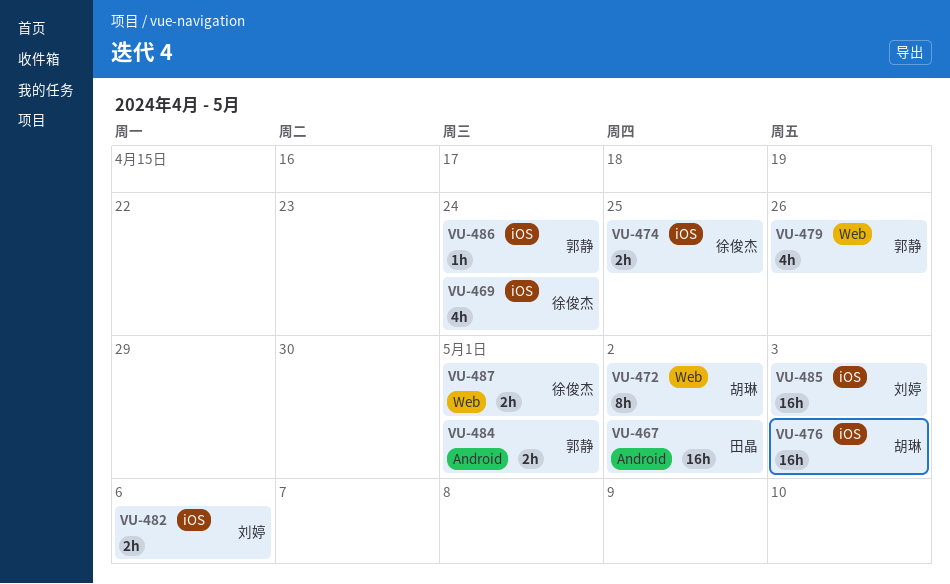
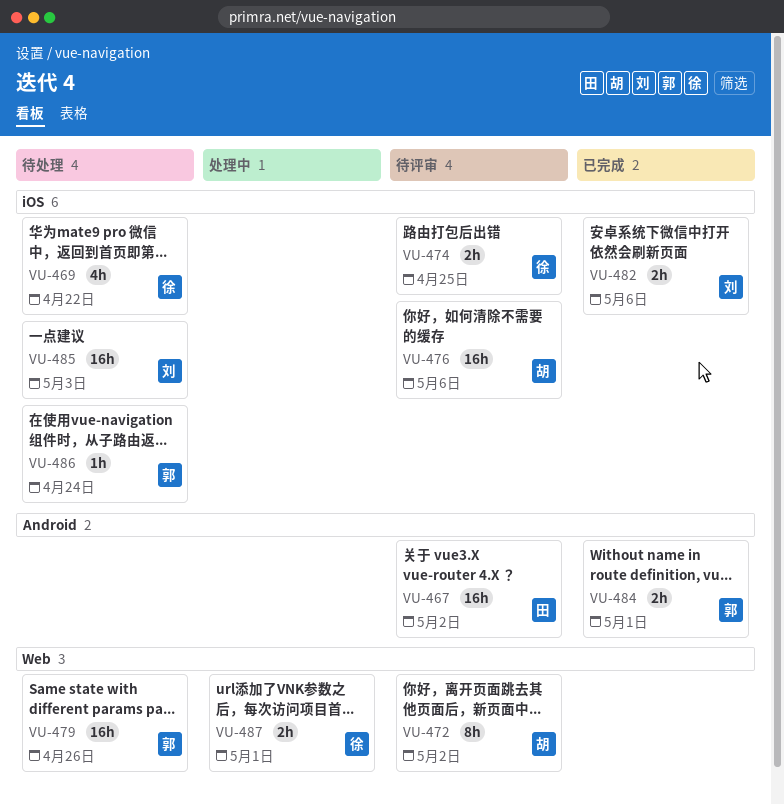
VU-469, due: Apr 24 -> Apr 22
VU-476, due: May 3 -> May 6
VU-479, estimate: 4h -> 16h

